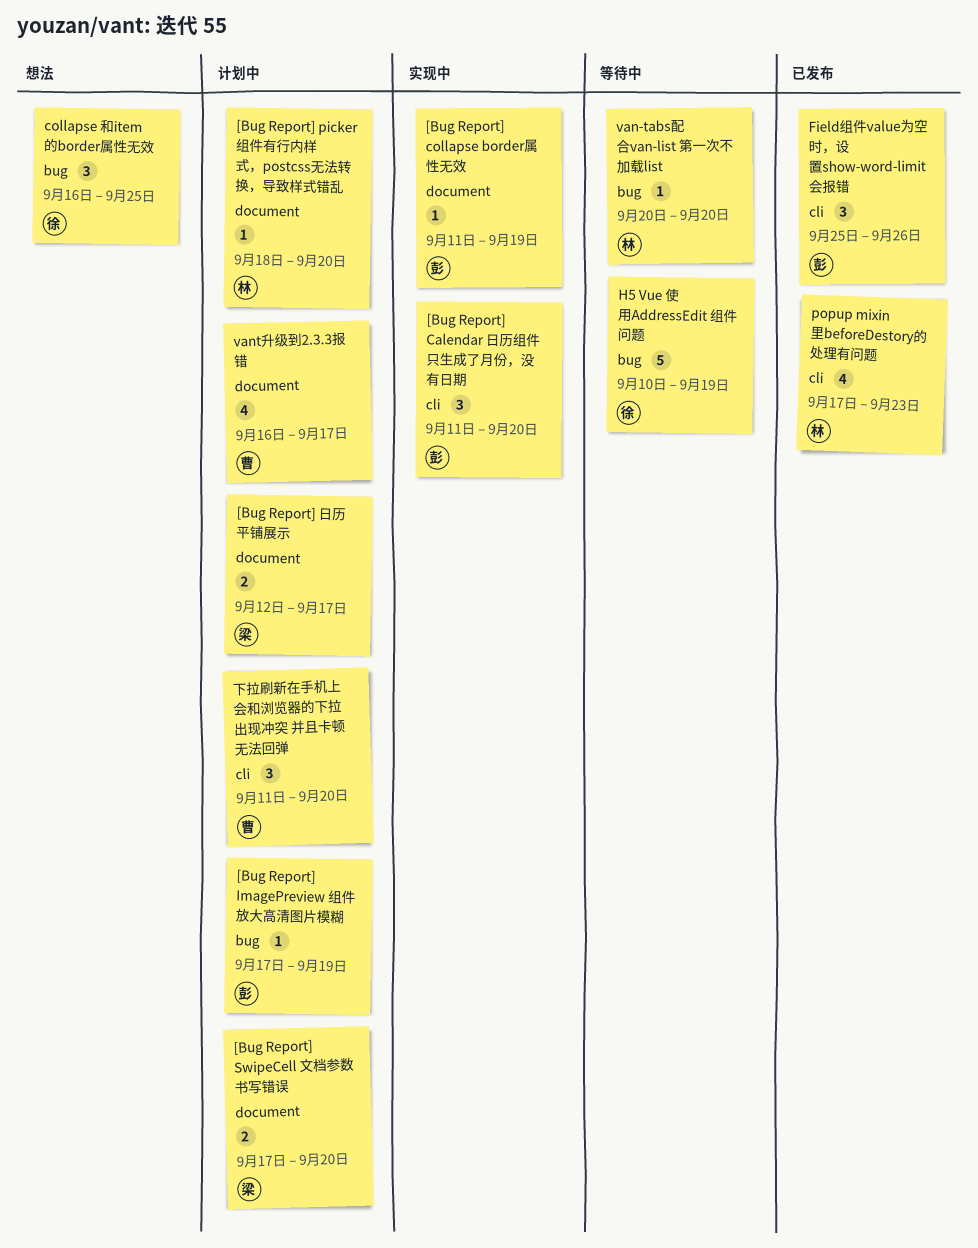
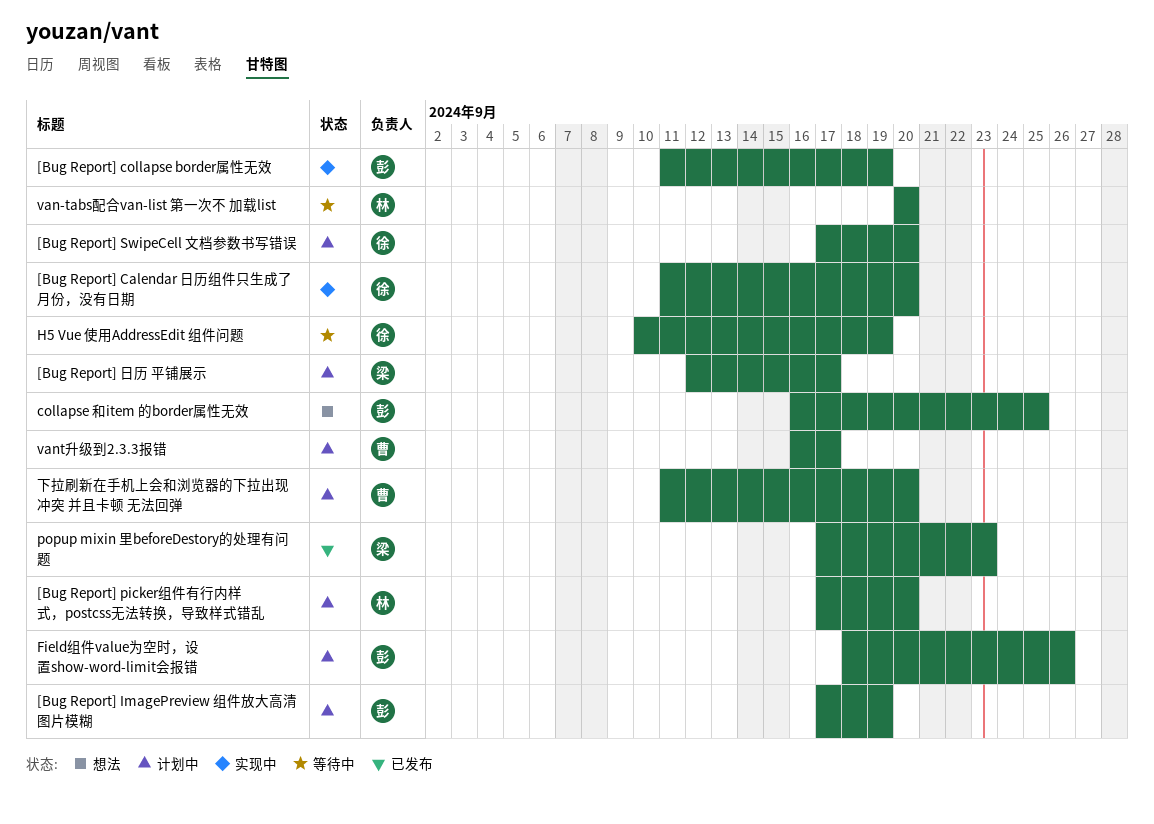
[Bug Report] Calendar 日历组件只生成了月份，没有日期, owner: 彭 -> 徐
[Bug Report] picker组件有行内样式，postcss无法转换，导致样式错乱, start: Sep 18 -> Sep 17
[Bug Report] SwipeCell 文档参数书写错误, owner: 梁 -> 徐
collapse 和item 的border属性无效, owner: 徐 -> 彭
Field组件value为空时，设置show-word-limit会报错, status: 已发布 -> 计划中
Field组件value为空时，设置show-word-limit会报错, start: Sep 25 -> Sep 18
popup mixin 里beforeDestory的处理有问题, owner: 林 -> 梁

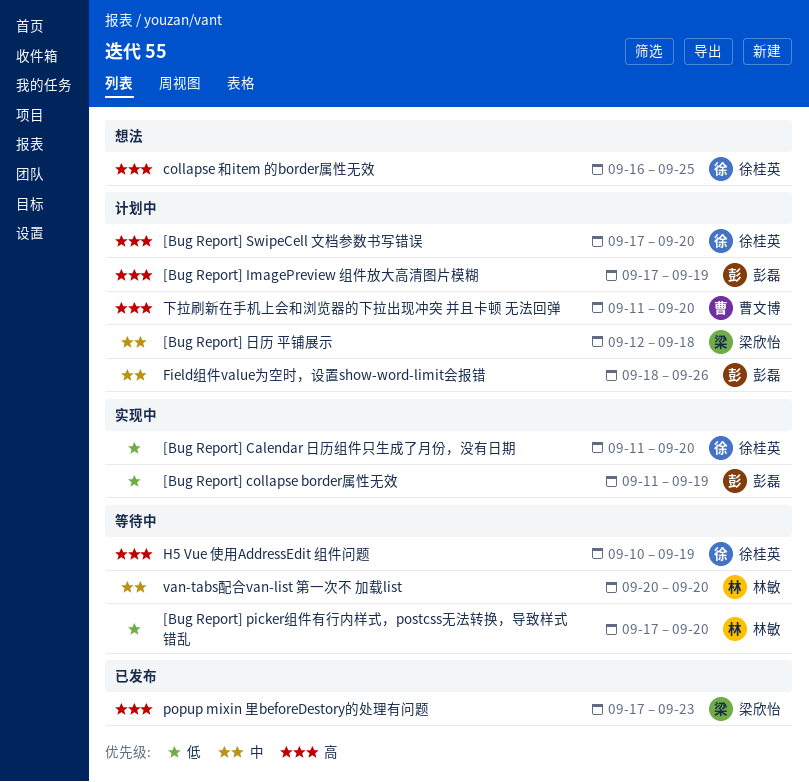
[Bug Report] picker组件有行内样式，postcss无法转换，导致样式错乱, status: 计划中 -> 等待中
[Bug Report] 日历 平铺展示, due: Sep 17 -> Sep 18
collapse 和item 的border属性无效, owner: 彭磊 -> 徐桂英
vant升级到2.3.3报错: present -> none

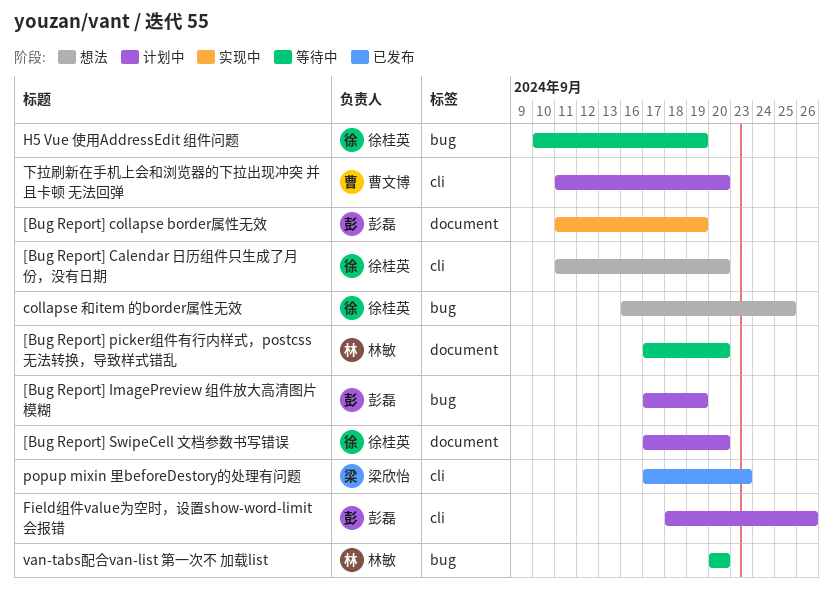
[Bug Report] Calendar 日历组件只生成了月份，没有日期, status: 实现中 -> 想法
[Bug Report] 日历 平铺展示: present -> none

